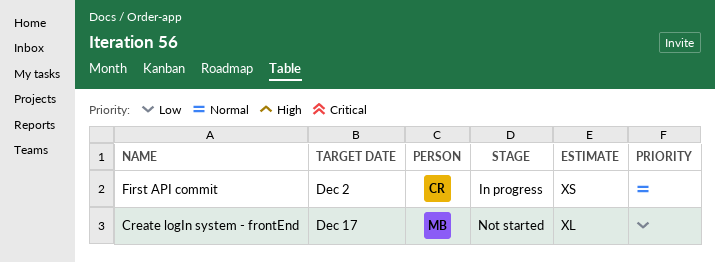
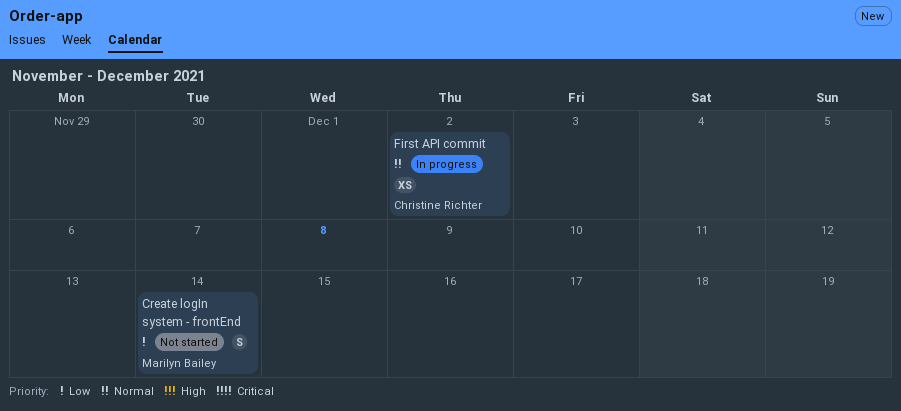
Create logIn system - frontEnd, estimate: XL -> S
Create logIn system - frontEnd, due: Dec 17 -> Dec 14

